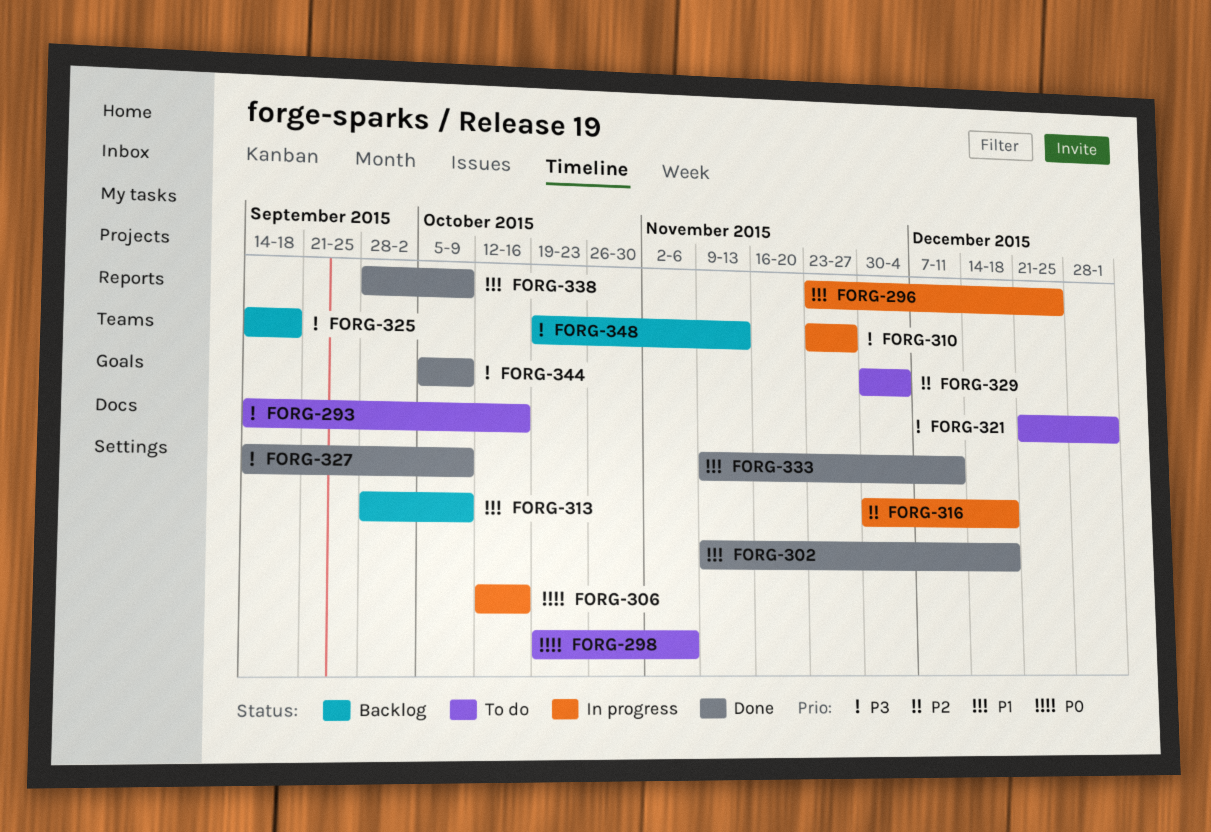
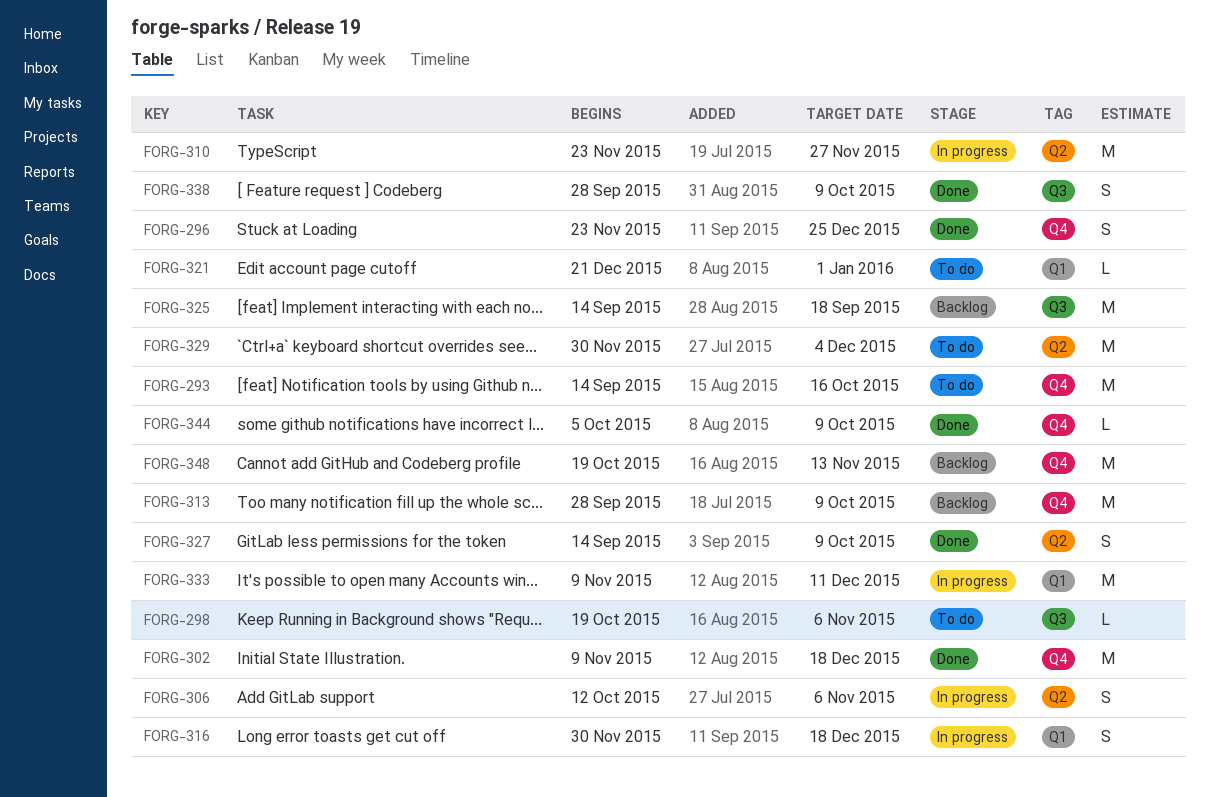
FORG-296, status: In progress -> Done
FORG-306, due: Oct 16 -> Nov 6
FORG-333, status: Done -> In progress

